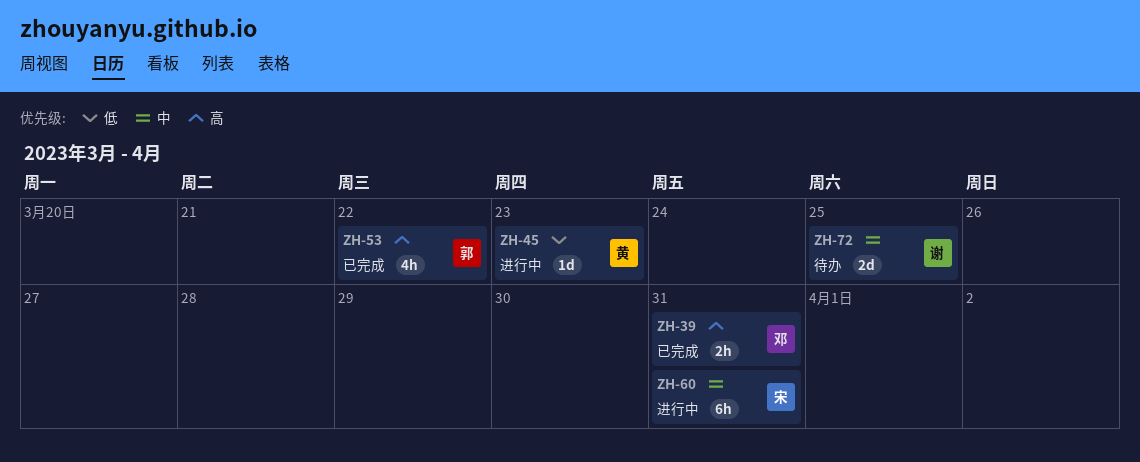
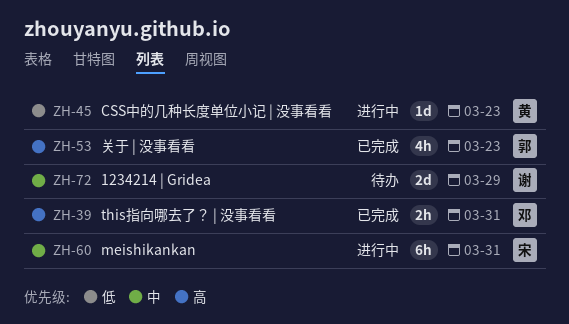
ZH-53, due: Mar 22 -> Mar 23
ZH-72, due: Mar 25 -> Mar 29

